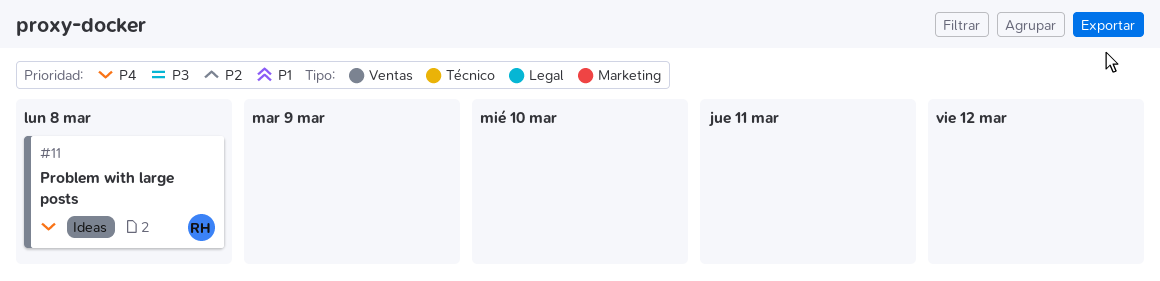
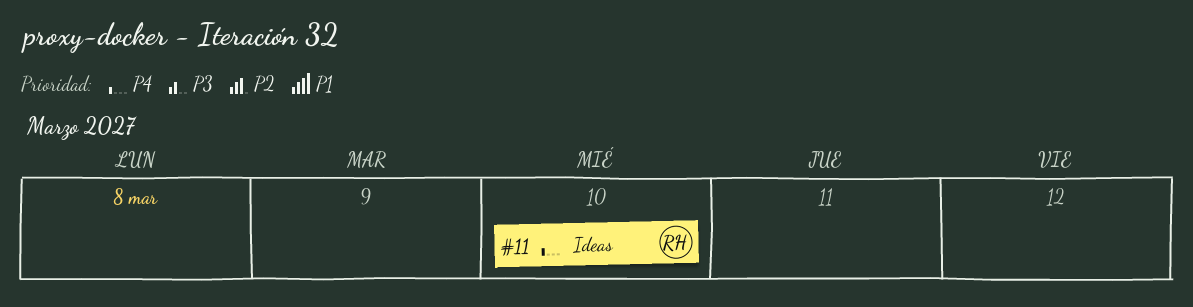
#11, due: Mar 8 -> Mar 10

